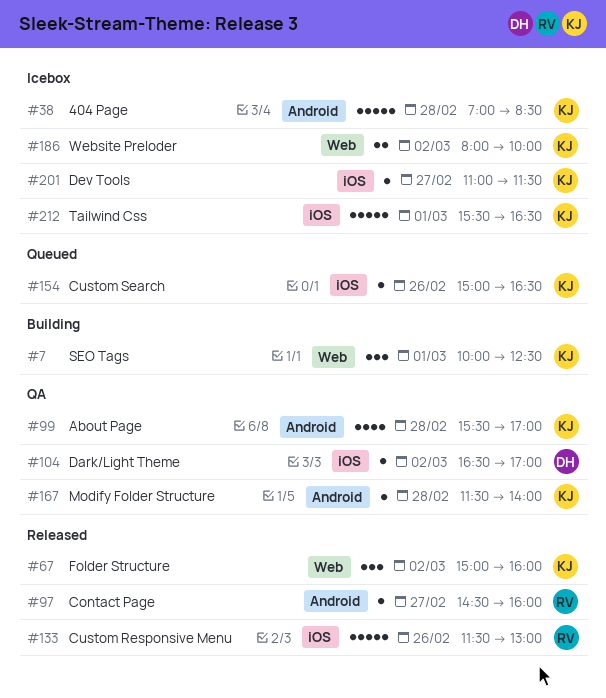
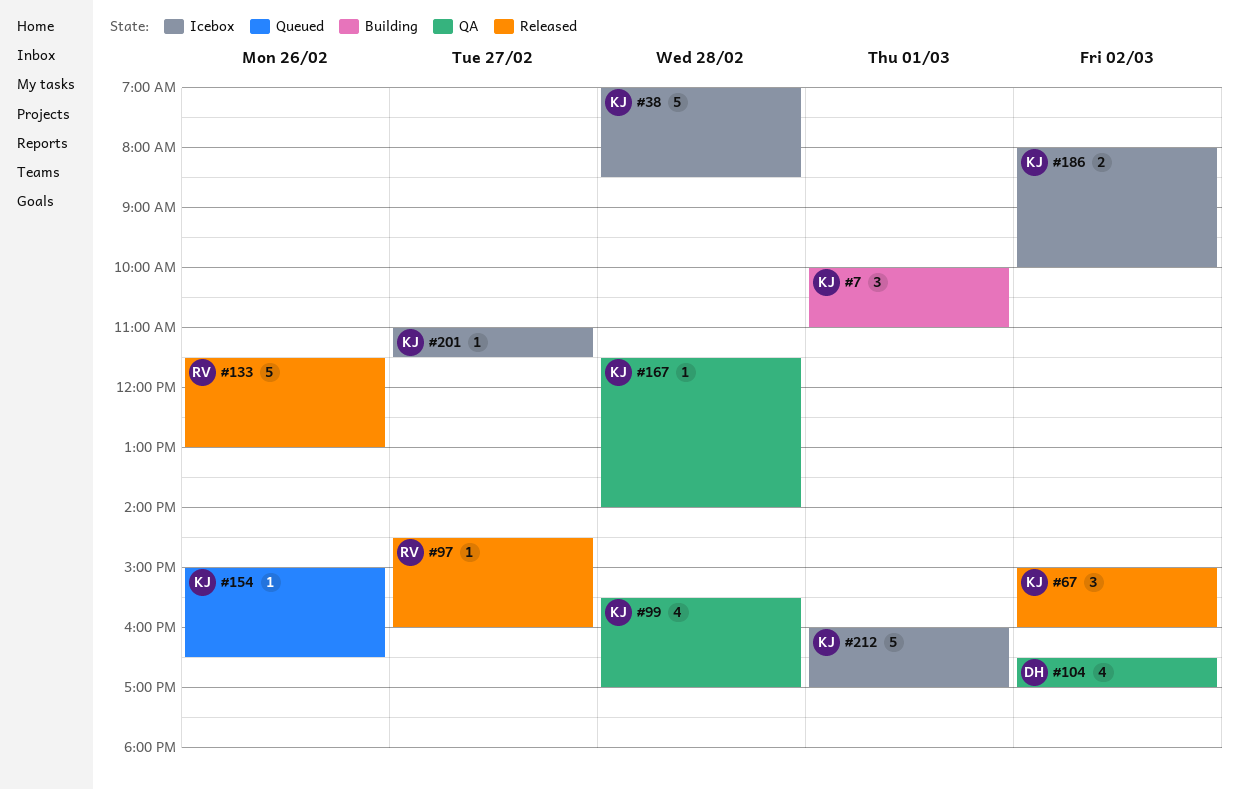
#7, ends: 12:30 -> 11:00
#104, estimate: 1 -> 4
#212, begins: 15:30 -> 16:00
#212, ends: 16:30 -> 17:00

